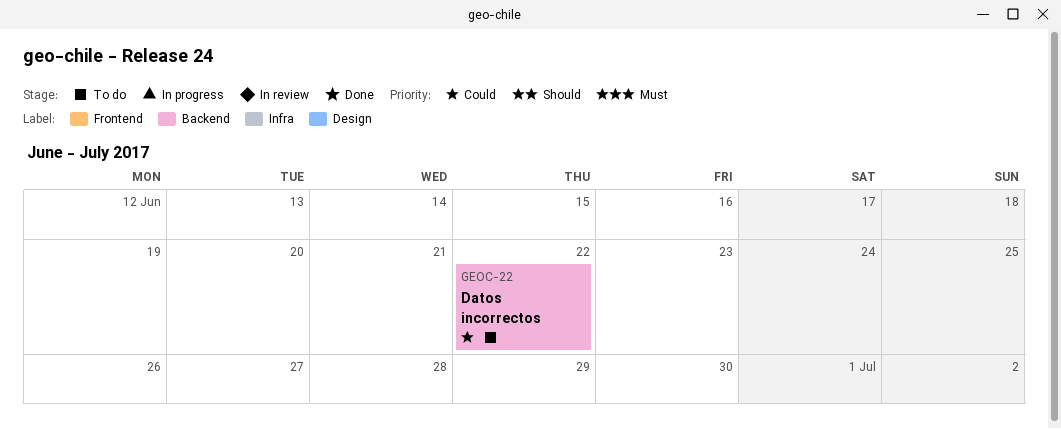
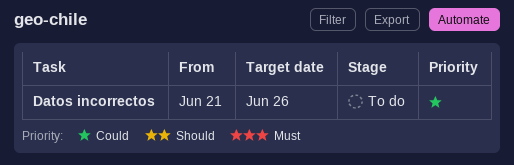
Datos incorrectos, due: Jun 22 -> Jun 26

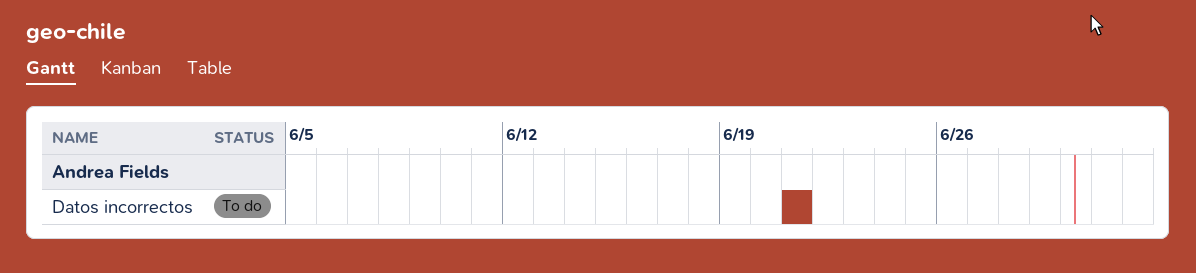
Datos incorrectos, due: Jun 26 -> Jun 21

